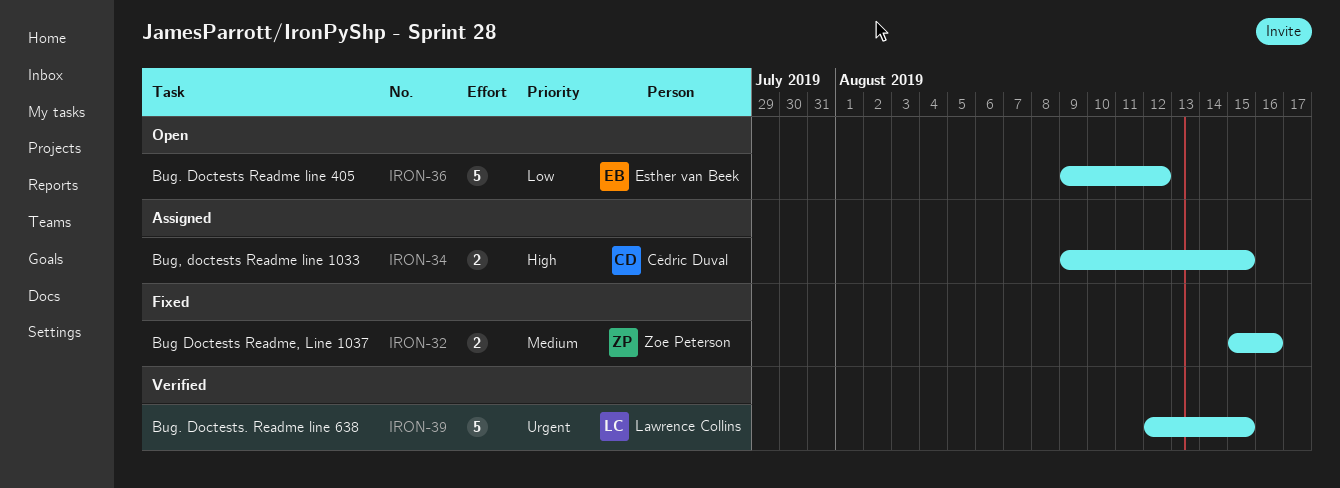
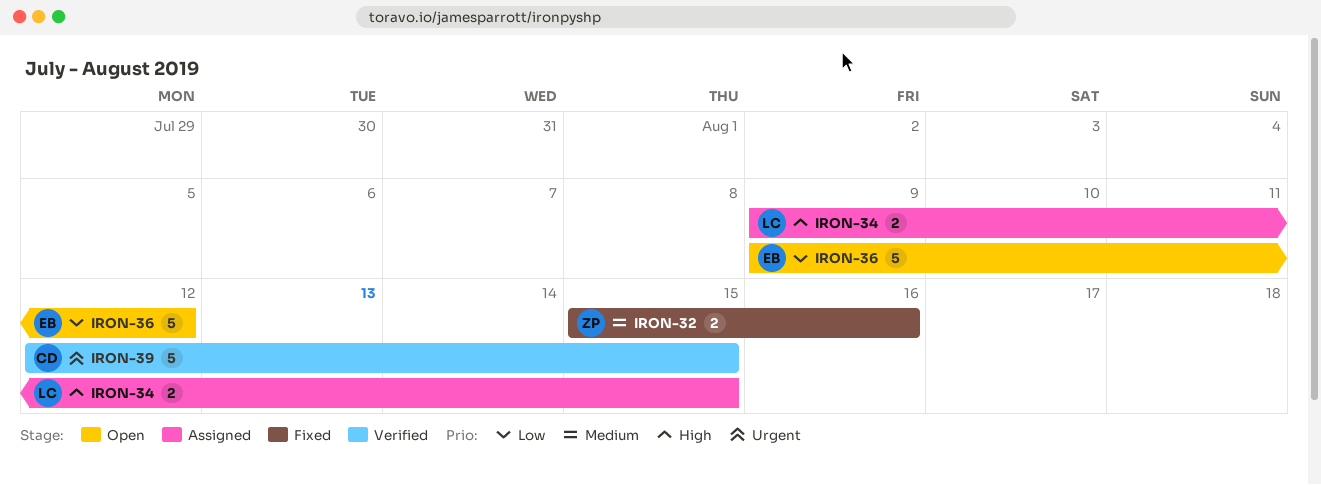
IRON-34, owner: Cédric Duval -> Lawrence Collins
IRON-39, owner: Lawrence Collins -> Cédric Duval

